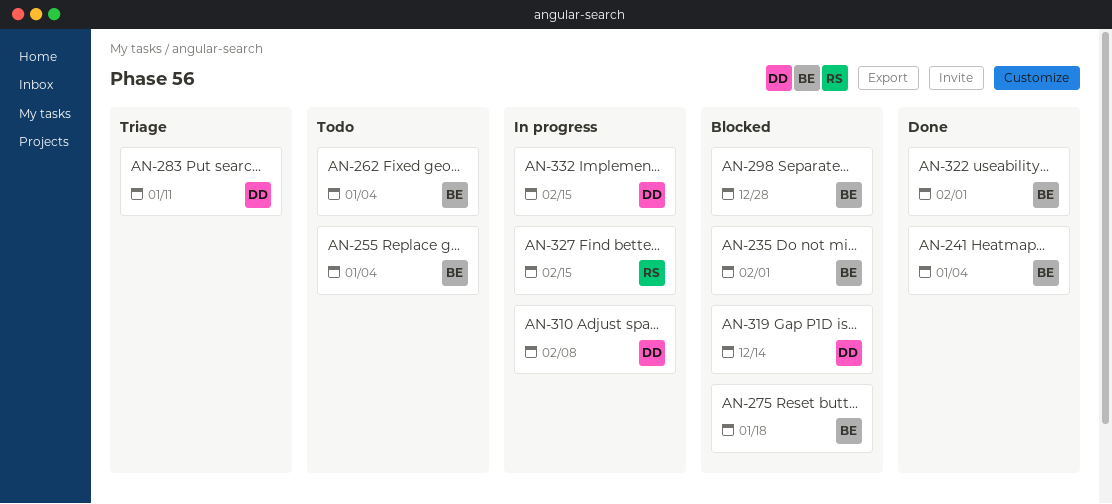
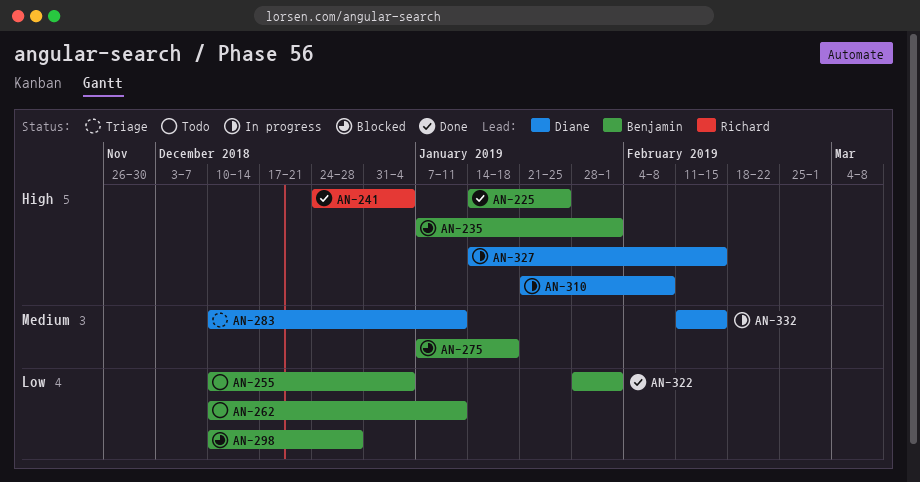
AN-225: none -> present
AN-241, owner: Benjamin -> Richard
AN-262, due: Jan 4 -> Jan 11
AN-319: present -> none
AN-327, owner: Richard -> Diane

